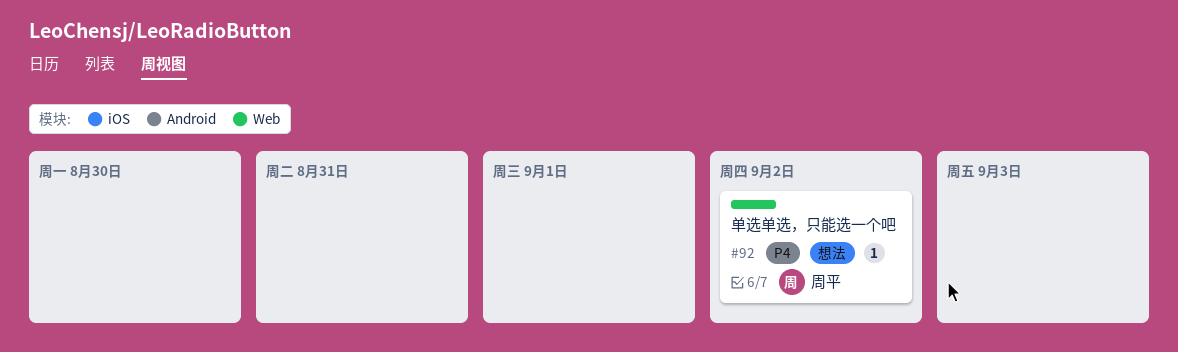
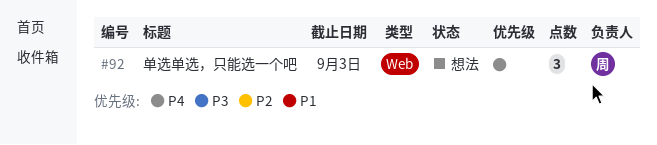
#92, estimate: 1 -> 3
#92, due: Sep 2 -> Sep 3

